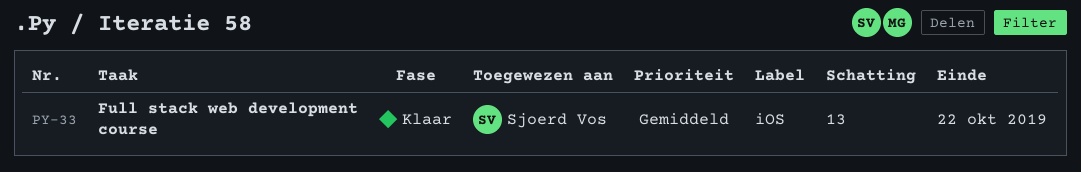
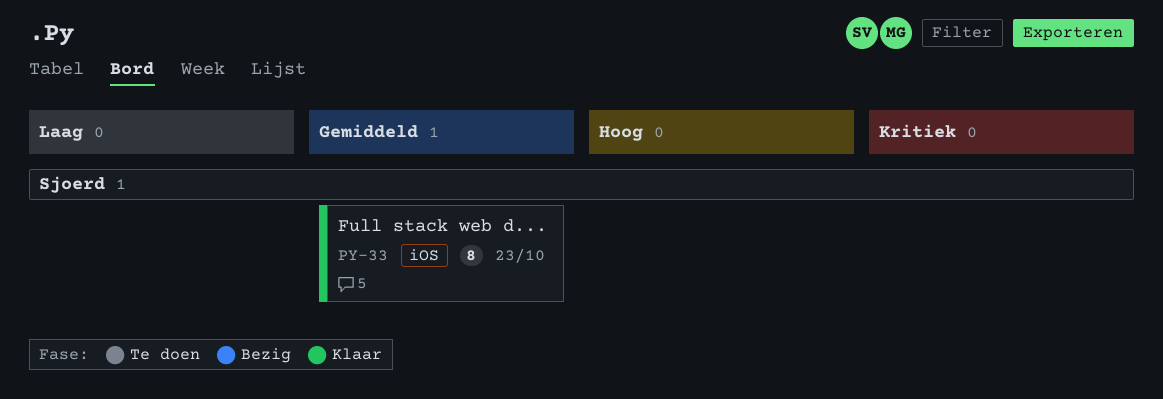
PY-33, estimate: 13 -> 8
PY-33, due: Oct 22 -> Oct 23

